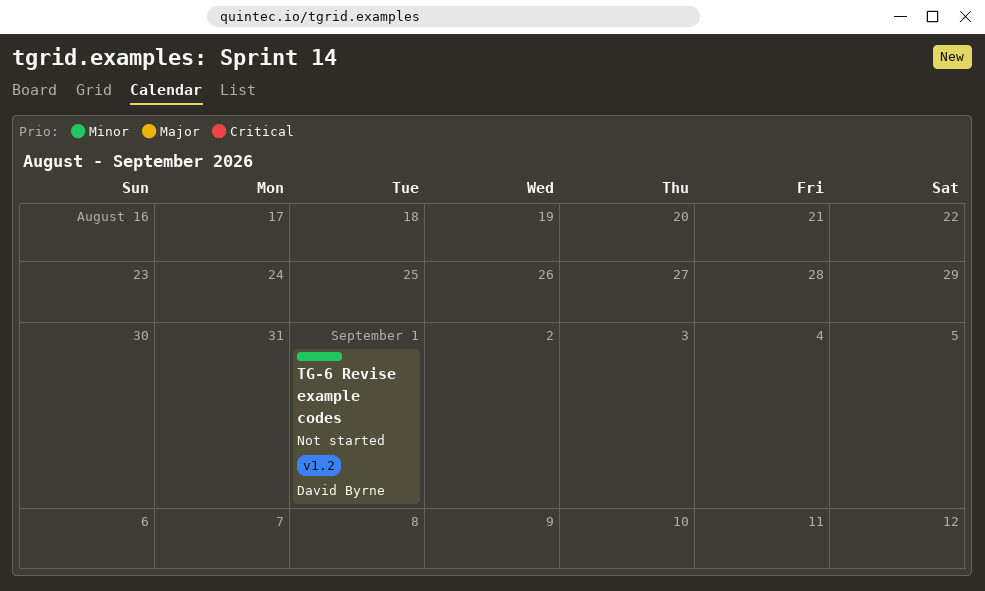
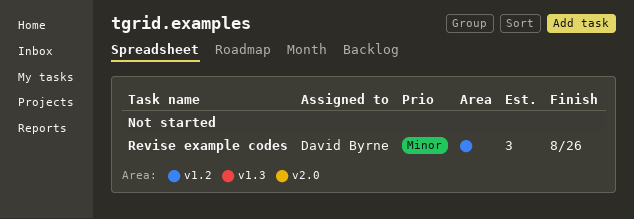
Revise example codes, due: Sep 1 -> Aug 26

